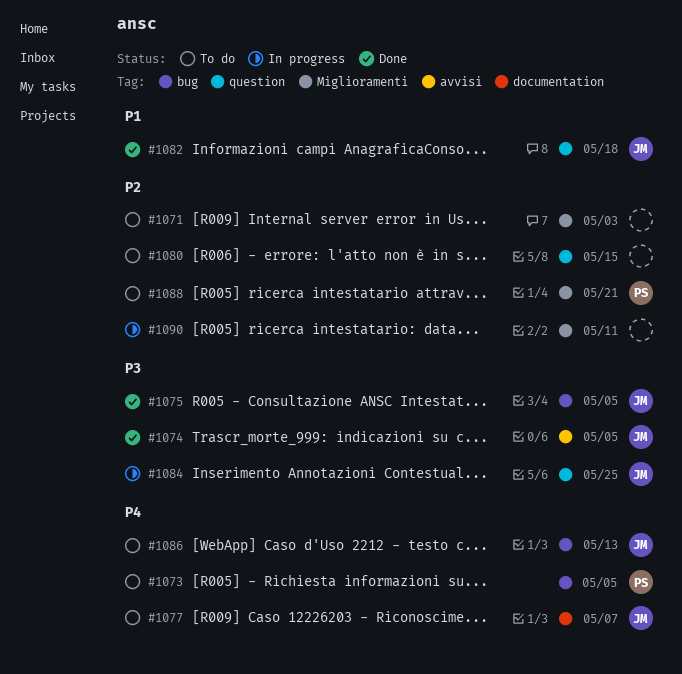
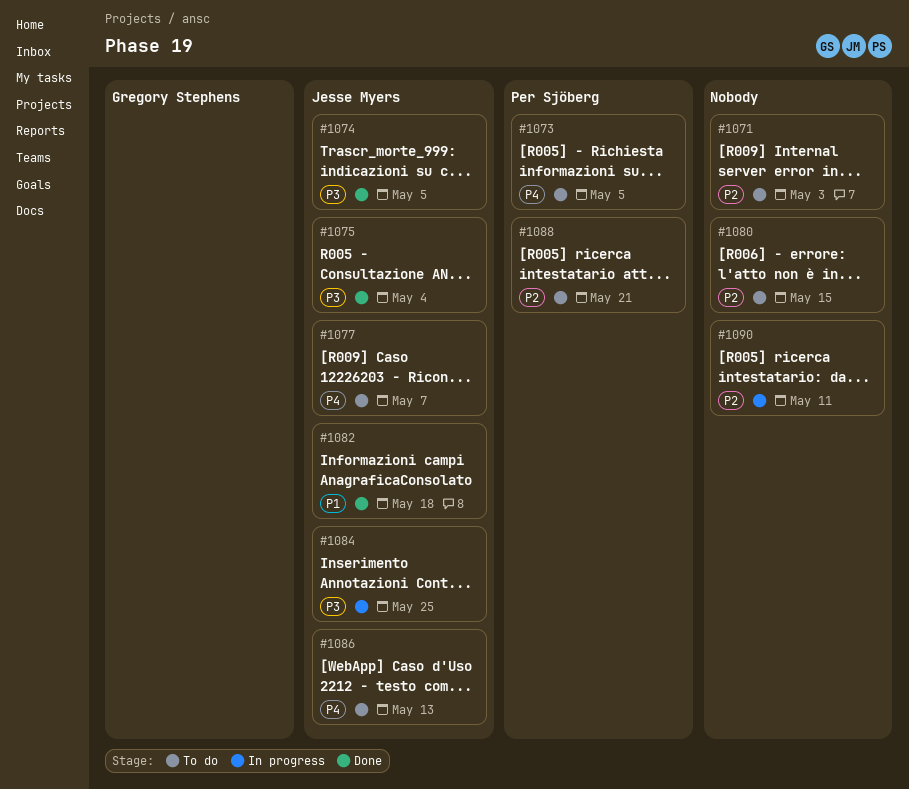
#1075, due: May 5 -> May 4

